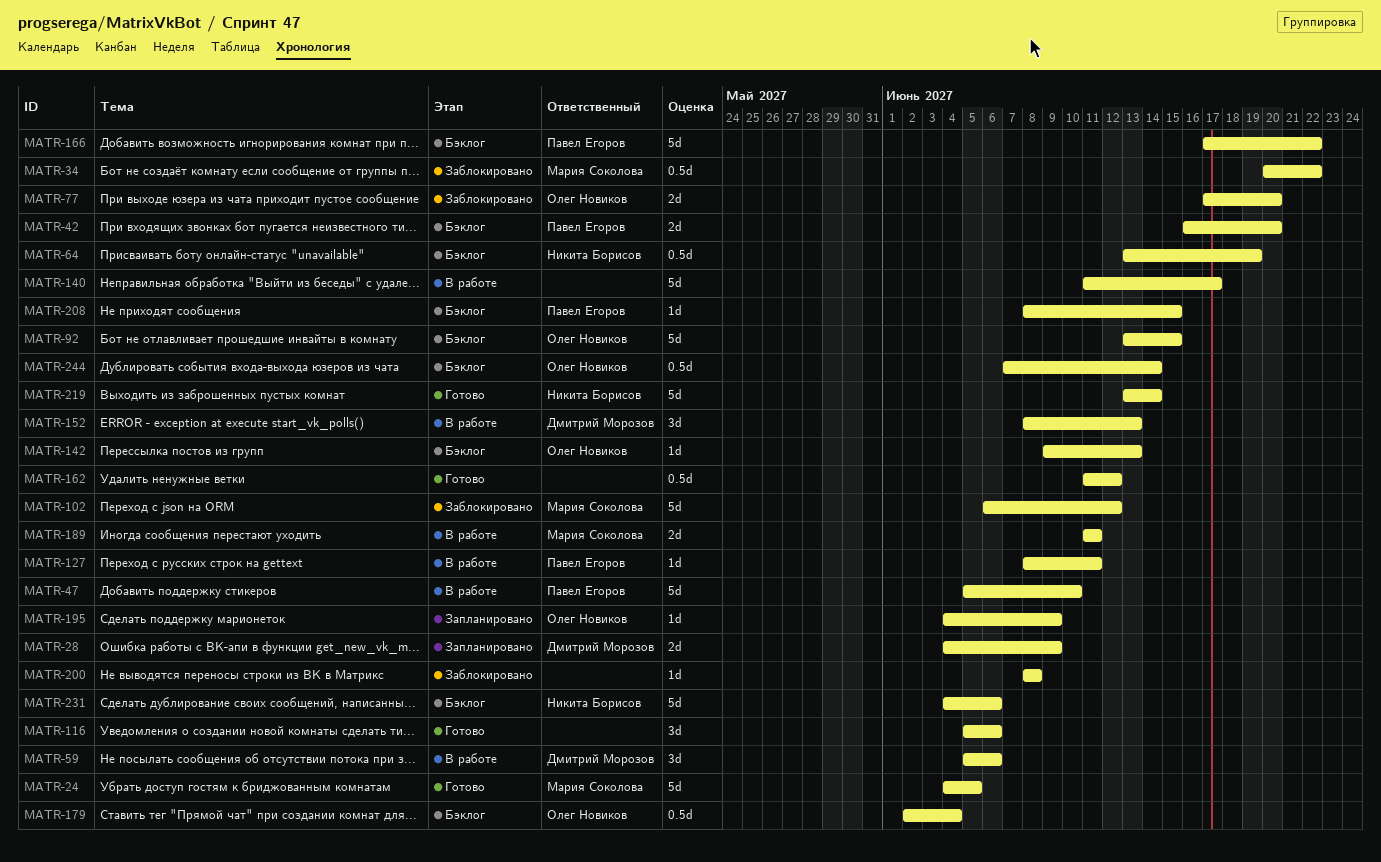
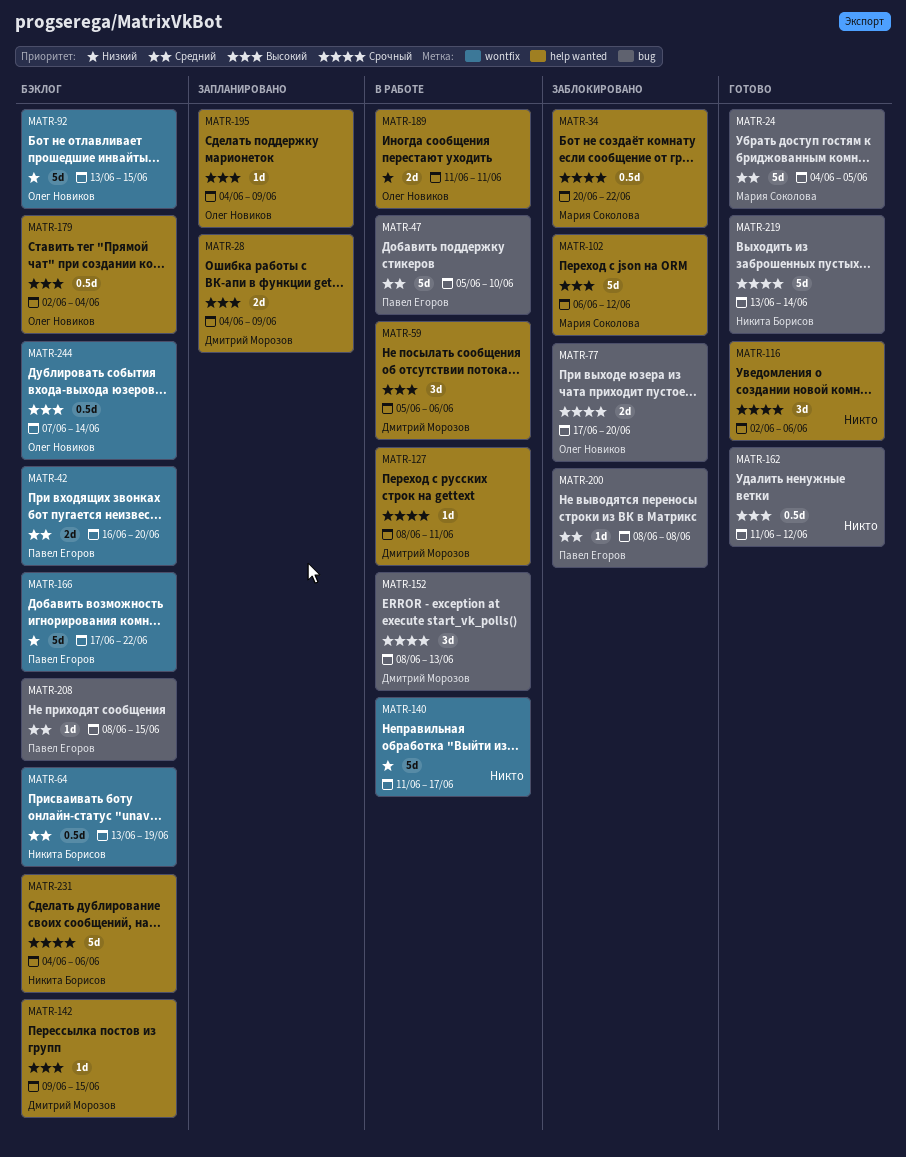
MATR-116, start: Jun 5 -> Jun 2
MATR-127, owner: Павел Егоров -> Дмитрий Морозов
MATR-142, owner: Олег Новиков -> Дмитрий Морозов
MATR-142, due: Jun 13 -> Jun 15
MATR-189, owner: Мария Соколова -> Олег Новиков
MATR-200, owner: none -> Павел Егоров

